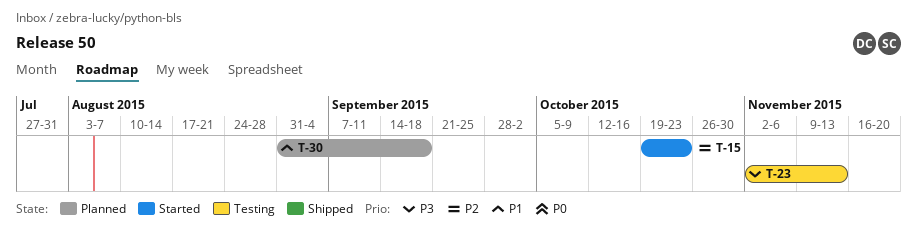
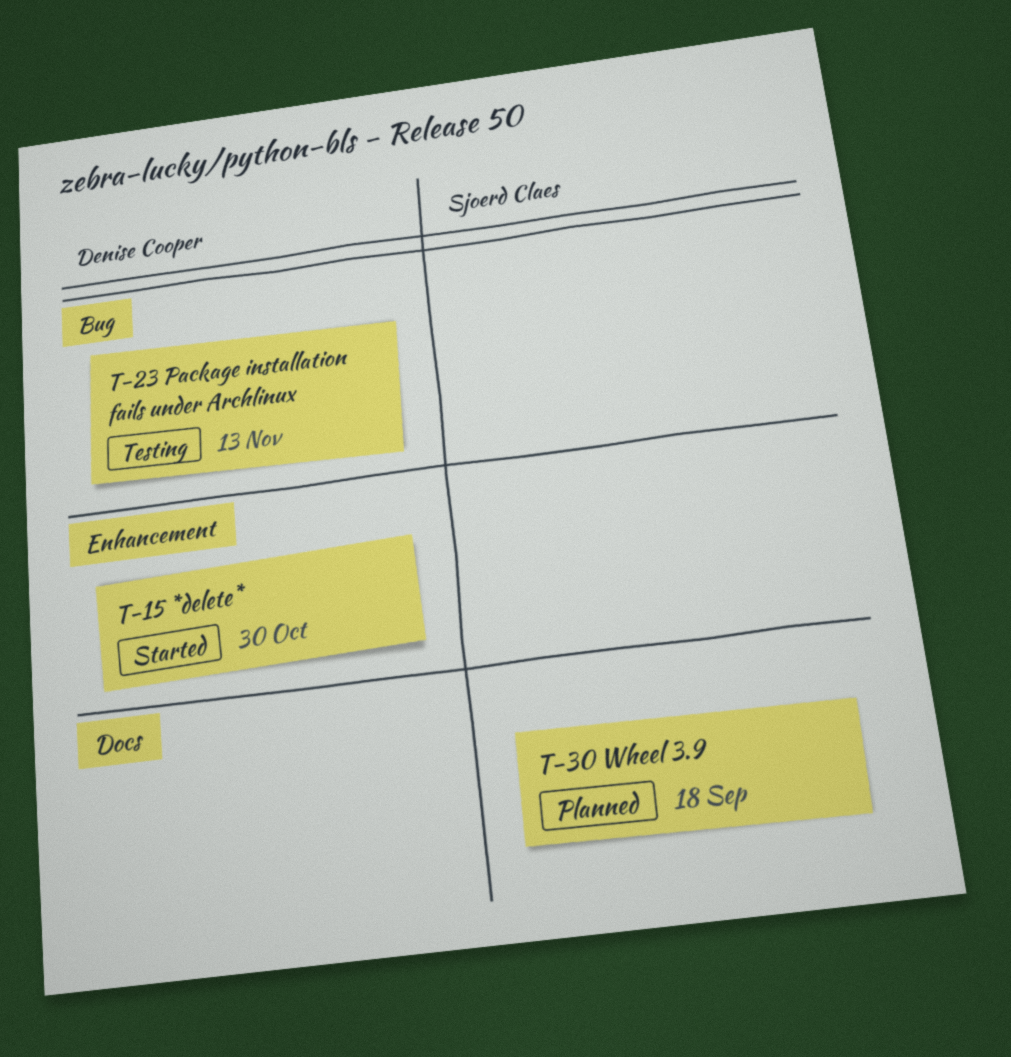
T-15, due: Oct 23 -> Oct 30

